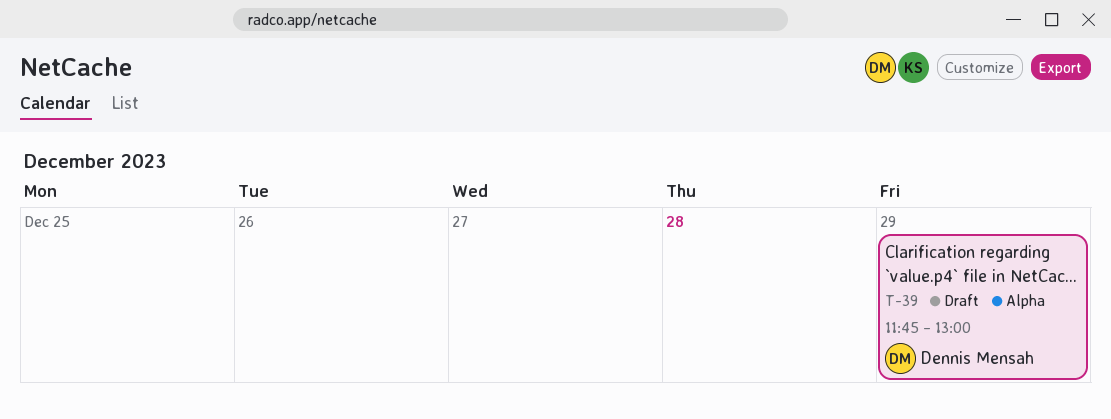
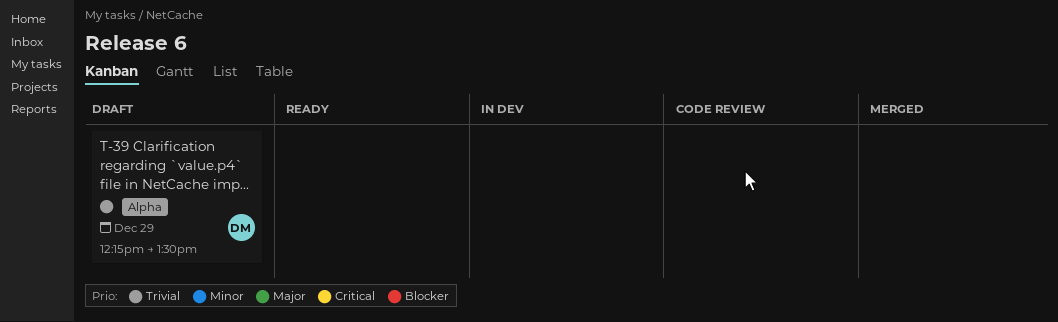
T-39, begins: 11:45 -> 12:15
T-39, ends: 13:00 -> 13:30

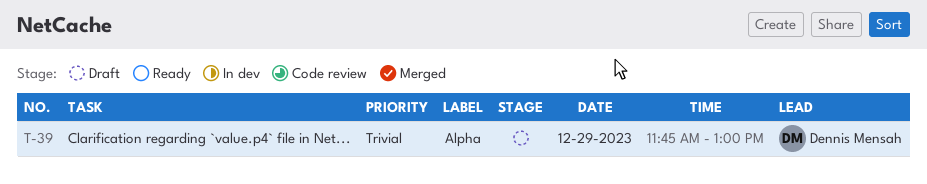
T-39, begins: 12:15 -> 11:45
T-39, ends: 13:30 -> 13:00

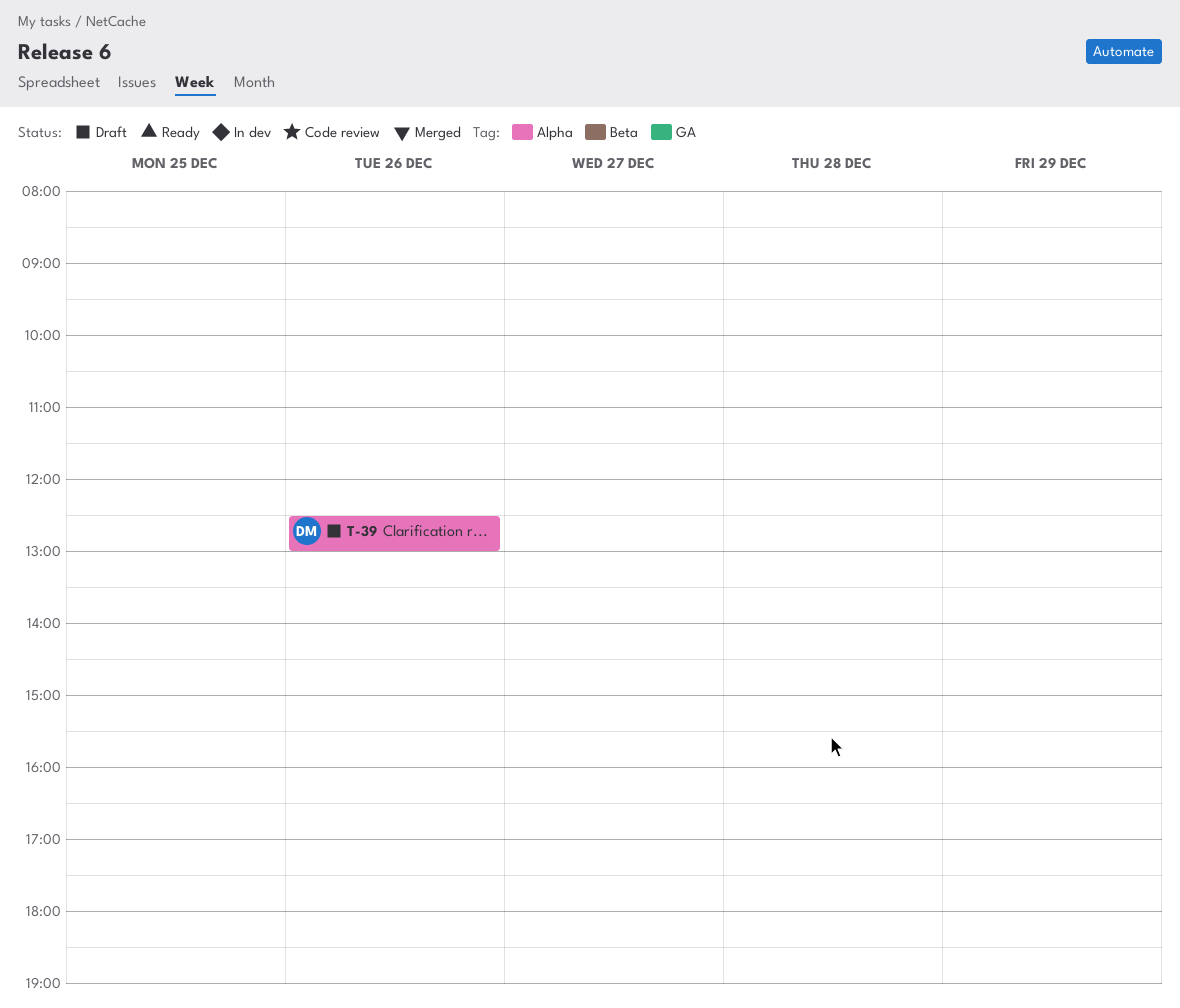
T-39, day: Dec 29 -> Dec 26
T-39, begins: 11:45 -> 12:30

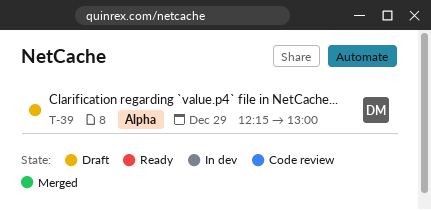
T-39, day: Dec 26 -> Dec 29
T-39, begins: 12:30 -> 12:15

